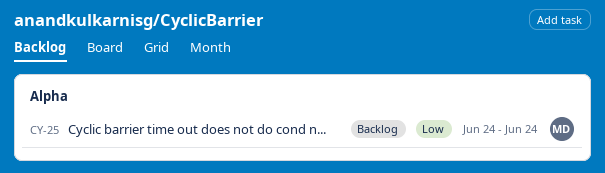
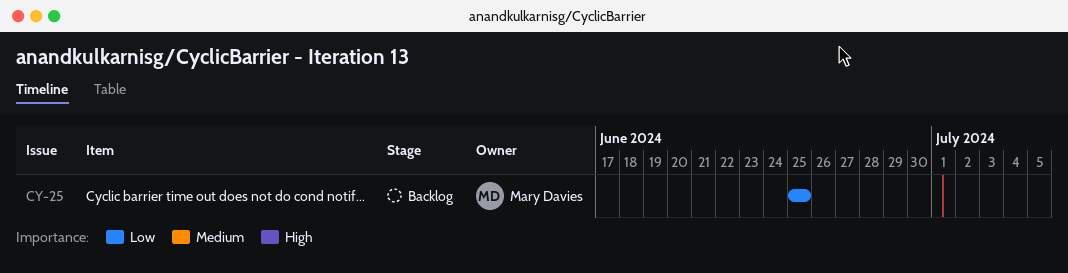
CY-25, start: Jun 24 -> Jun 25
CY-25, due: Jun 24 -> Jun 25

